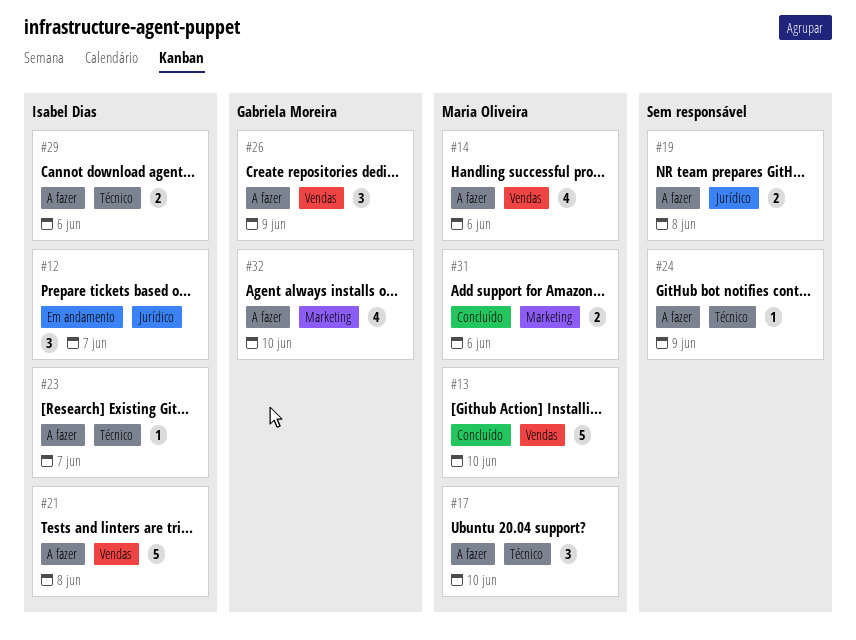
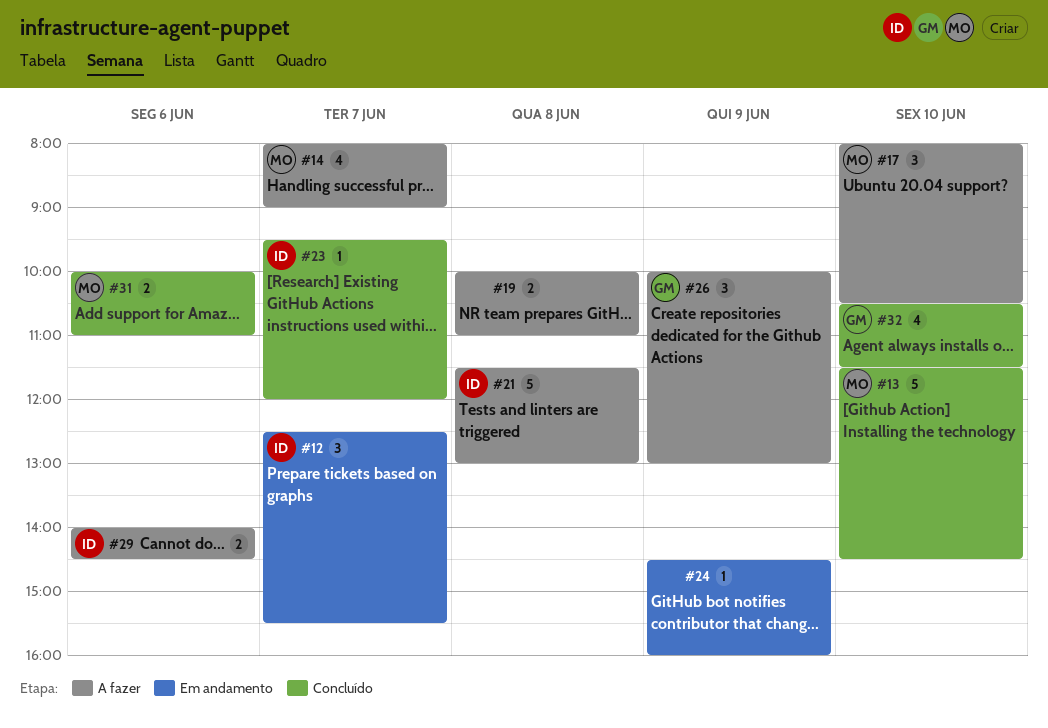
#14, day: Jun 6 -> Jun 7
#23, status: A fazer -> Concluído
#24, status: A fazer -> Em andamento
#32, status: A fazer -> Concluído

